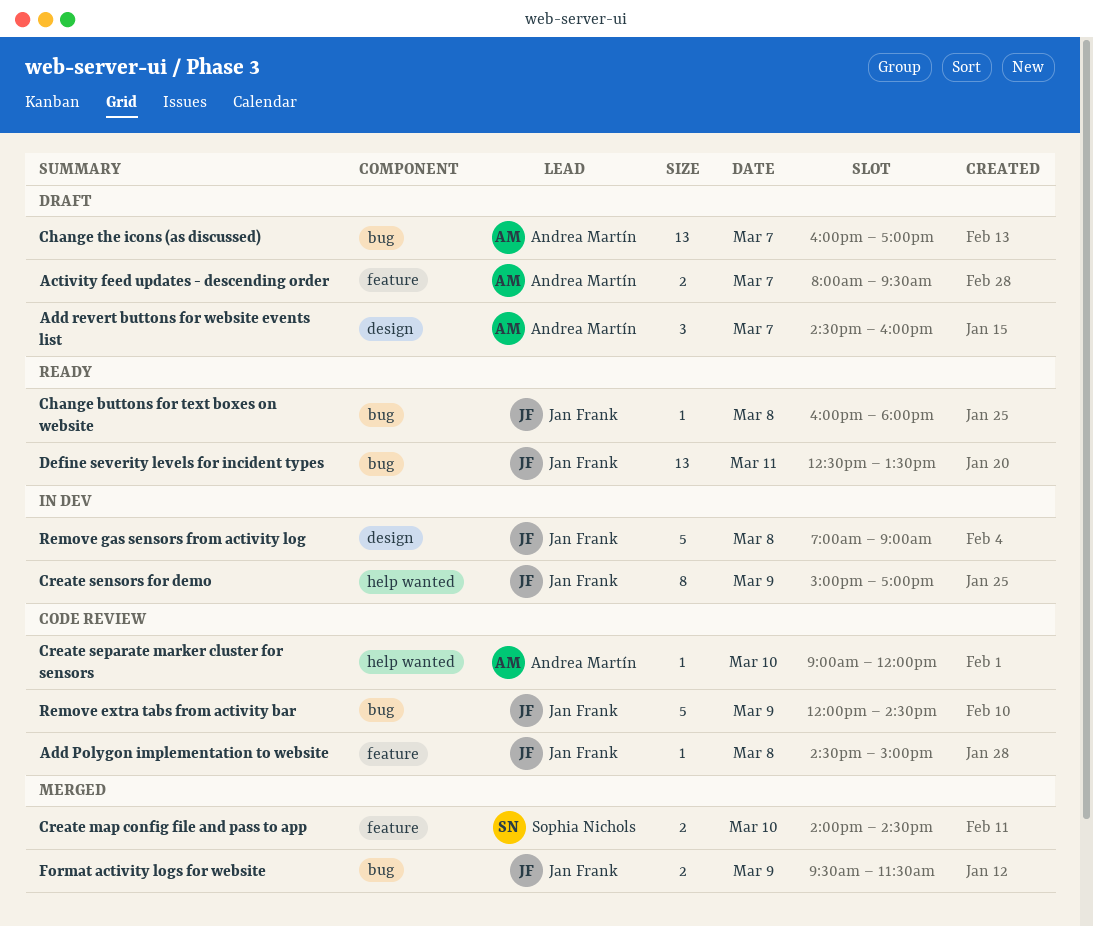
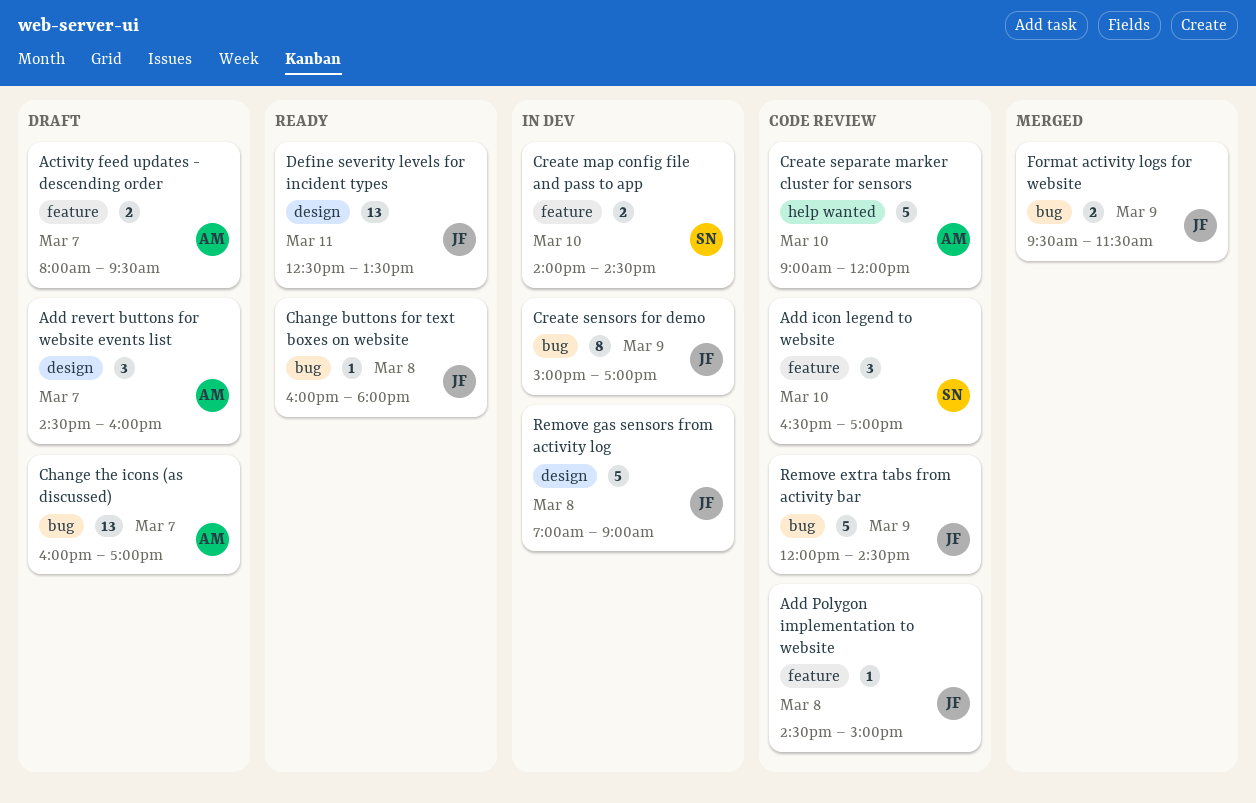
Add icon legend to website: none -> present
Create map config file and pass to app, status: Merged -> In dev
Create sensors for demo, label: help wanted -> bug
Create separate marker cluster for sensors, estimate: 1 -> 5
Define severity levels for incident types, label: bug -> design

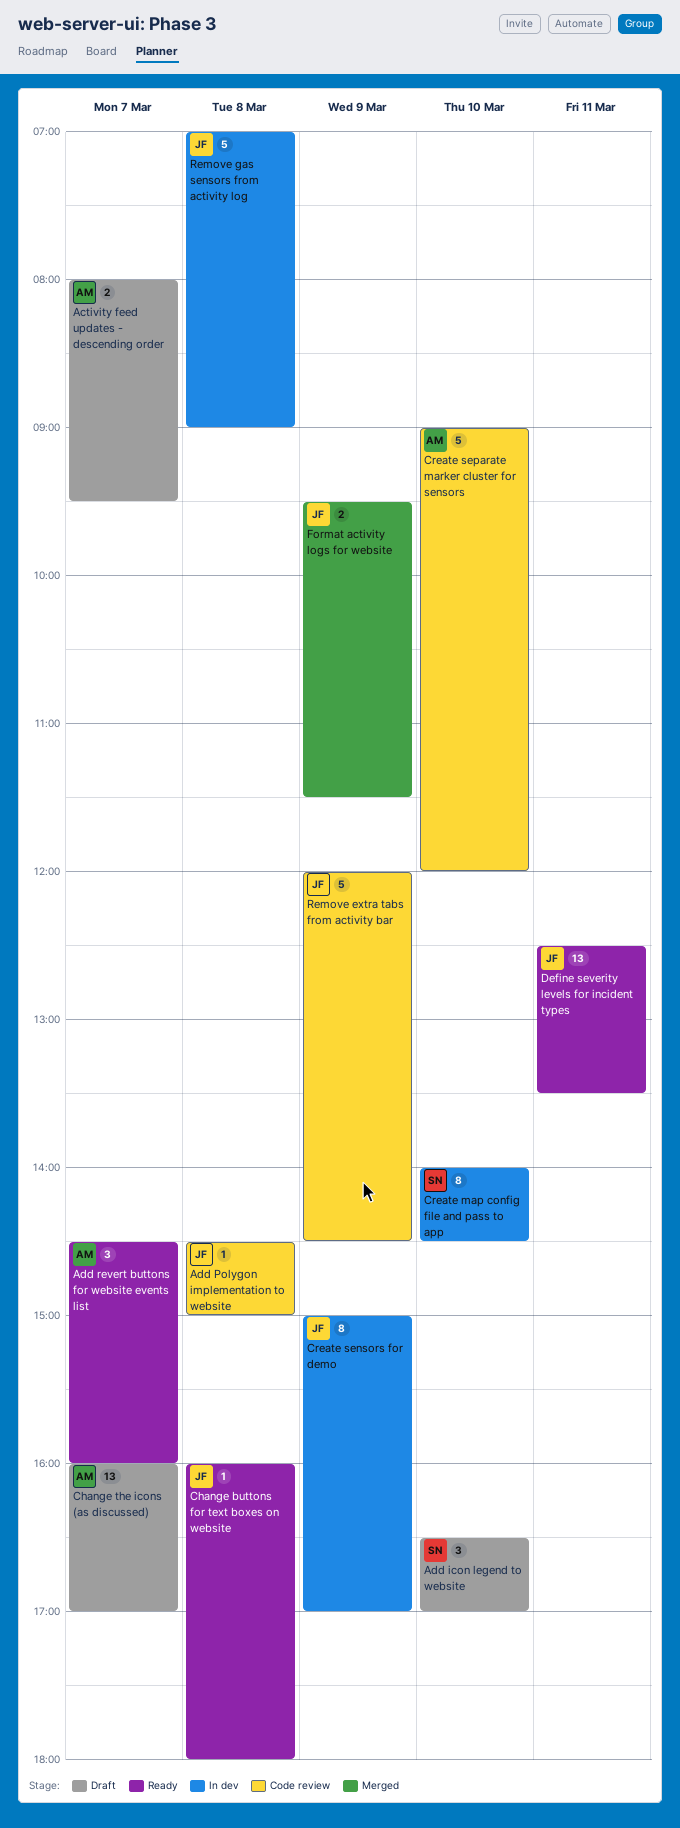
Add icon legend to website, status: Code review -> Draft
Add revert buttons for website events list, status: Draft -> Ready
Create map config file and pass to app, estimate: 2 -> 8

